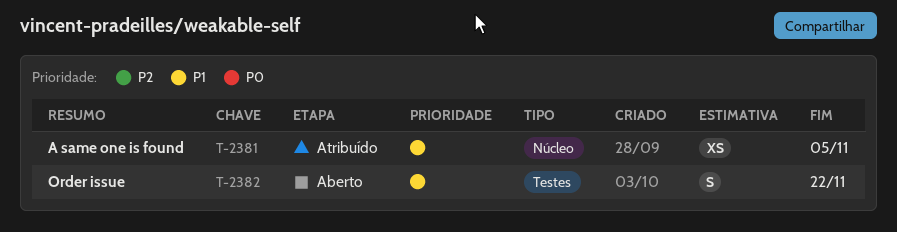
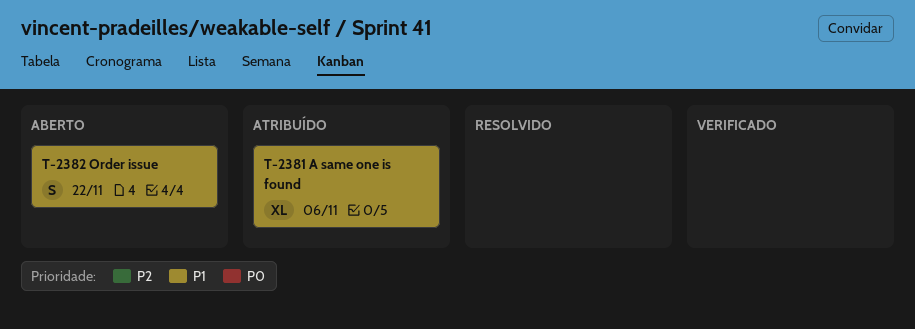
T-2381, estimate: XS -> XL
T-2381, due: Nov 5 -> Nov 6

